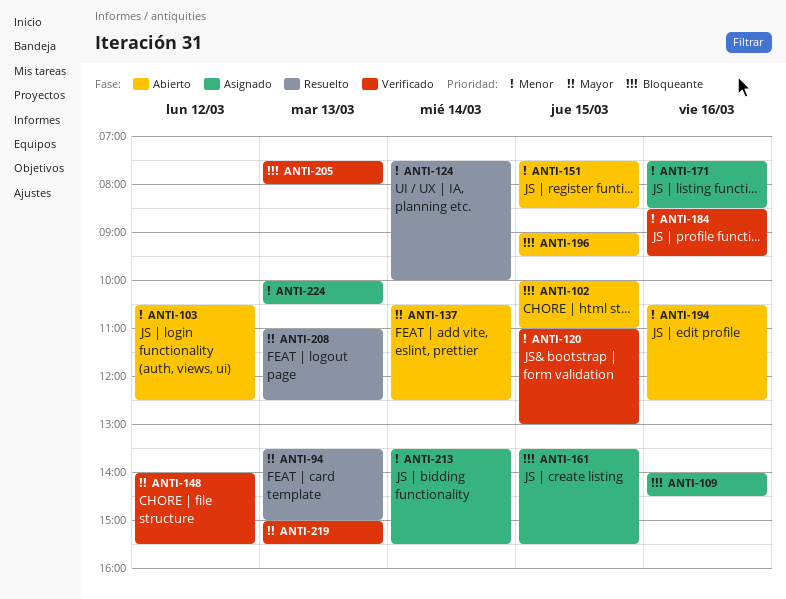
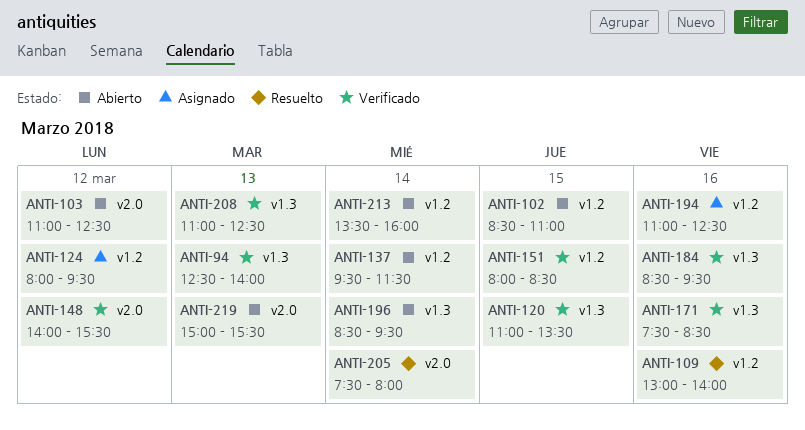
ANTI-94, status: Resuelto -> Verificado
ANTI-94, begins: 13:30 -> 12:30
ANTI-94, ends: 15:00 -> 14:00
ANTI-102, begins: 10:00 -> 08:30
ANTI-103, begins: 10:30 -> 11:00
ANTI-109, status: Asignado -> Resuelto
ANTI-109, begins: 14:00 -> 13:00
ANTI-109, ends: 14:30 -> 14:00
ANTI-120, ends: 13:00 -> 13:30
ANTI-124, status: Resuelto -> Asignado
ANTI-124, day: Mar 14 -> Mar 12
ANTI-124, begins: 07:30 -> 08:00
ANTI-124, ends: 10:00 -> 09:30
ANTI-137, begins: 10:30 -> 09:30
ANTI-137, ends: 12:30 -> 11:30
ANTI-151, status: Abierto -> Verificado
ANTI-151, begins: 07:30 -> 08:00
ANTI-161: present -> none
ANTI-171, status: Asignado -> Verificado
ANTI-194, status: Abierto -> Asignado
ANTI-194, begins: 10:30 -> 11:00
ANTI-196, day: Mar 15 -> Mar 14
ANTI-196, begins: 09:00 -> 08:30
ANTI-205, status: Verificado -> Resuelto
ANTI-205, day: Mar 13 -> Mar 14
ANTI-208, status: Resuelto -> Verificado
ANTI-213, status: Asignado -> Abierto
ANTI-213, ends: 15:30 -> 16:00
ANTI-219, status: Verificado -> Abierto
ANTI-224: present -> none

